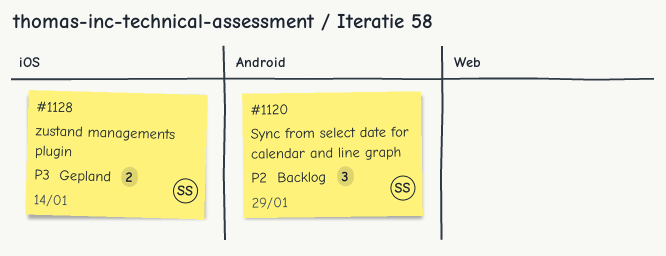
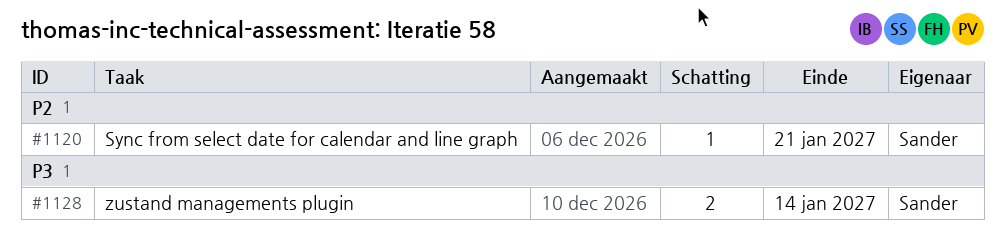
#1120, estimate: 3 -> 1
#1120, due: Jan 29 -> Jan 21

